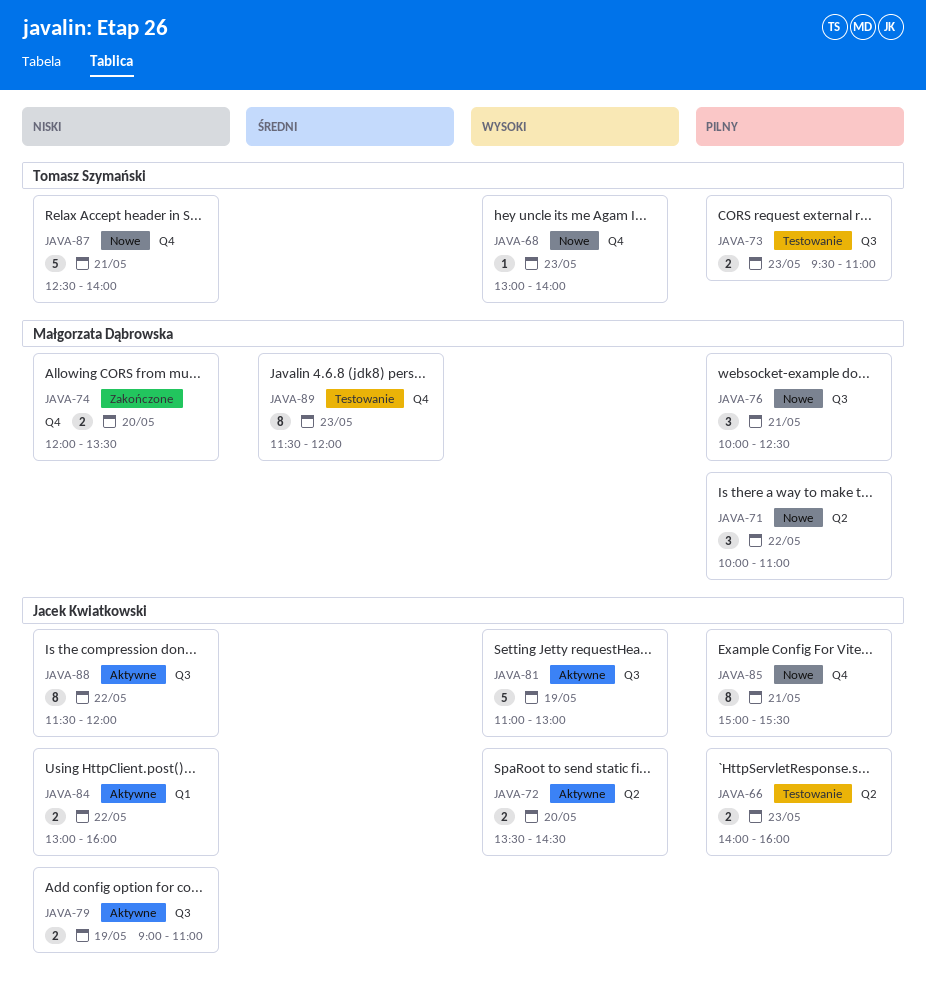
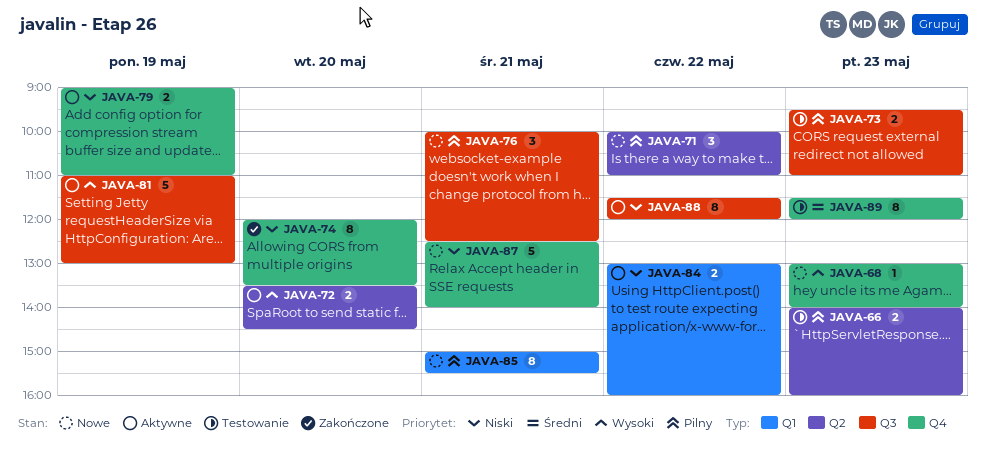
JAVA-74, estimate: 2 -> 8
JAVA-79, label: Q3 -> Q4
JAVA-85, label: Q4 -> Q1

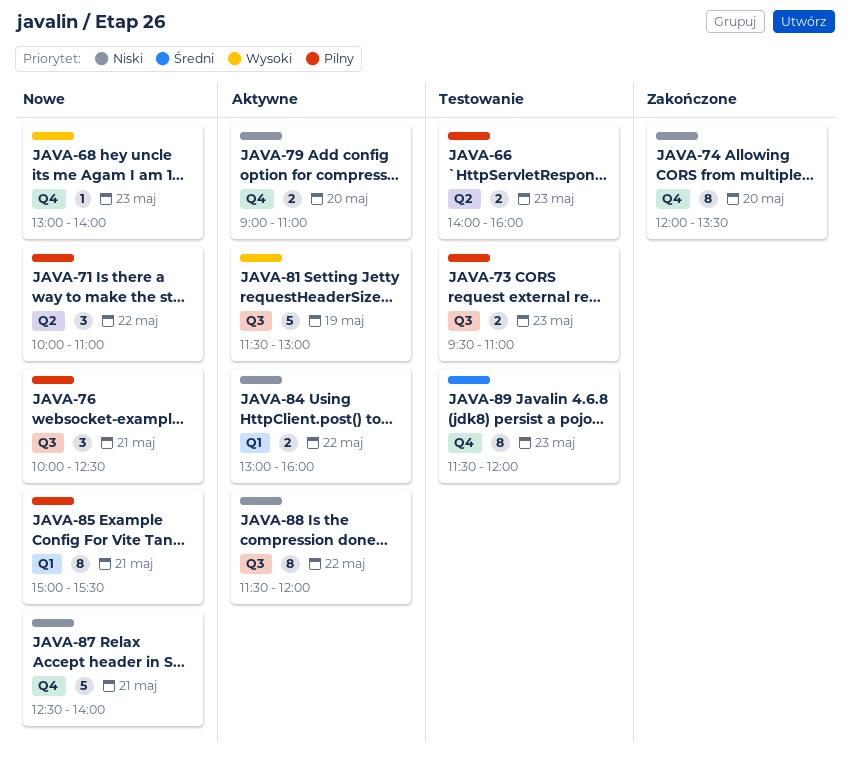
JAVA-72: present -> none
JAVA-79, day: May 19 -> May 20
JAVA-81, begins: 11:00 -> 11:30

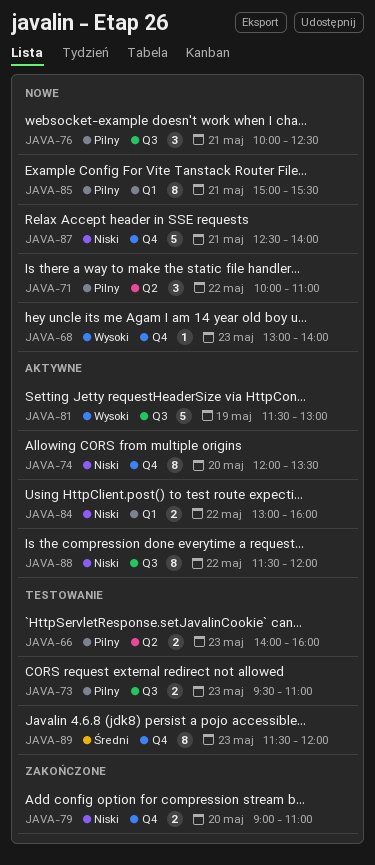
JAVA-74, status: Zakończone -> Aktywne
JAVA-79, status: Aktywne -> Zakończone

